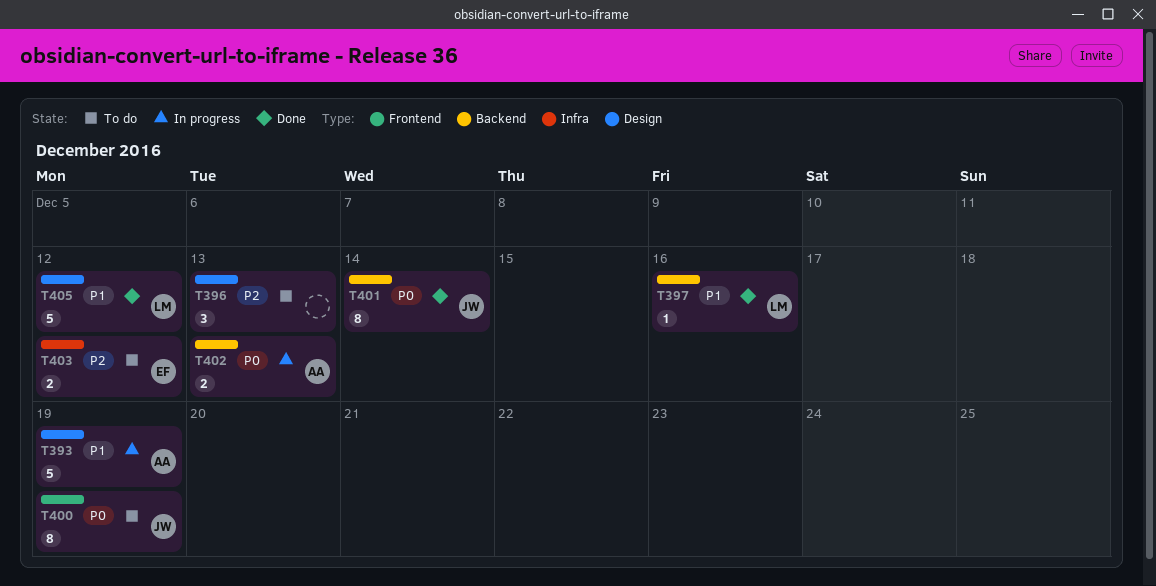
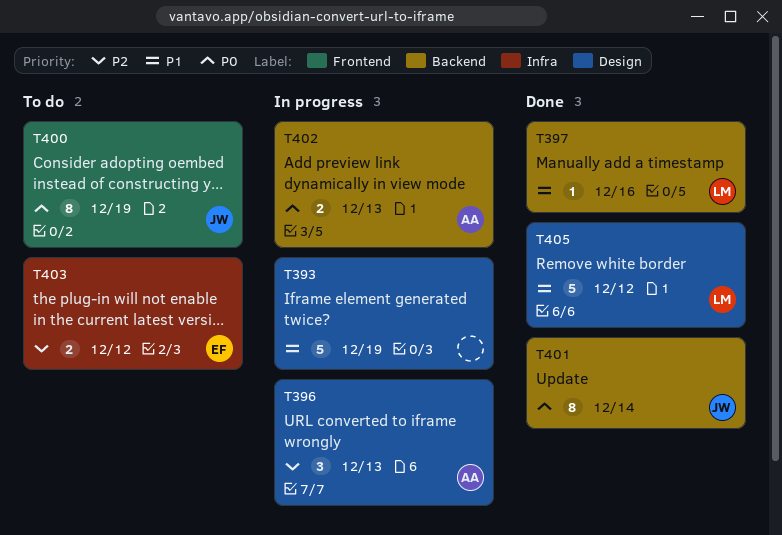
T393, owner: AA -> none
T396, status: To do -> In progress
T396, owner: none -> AA

